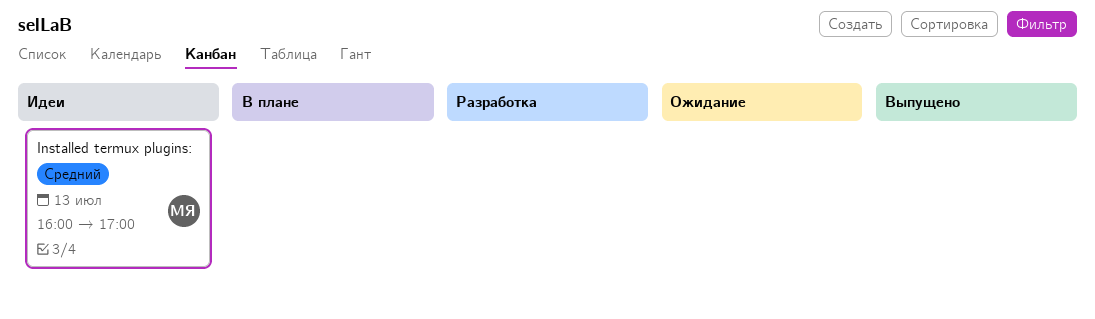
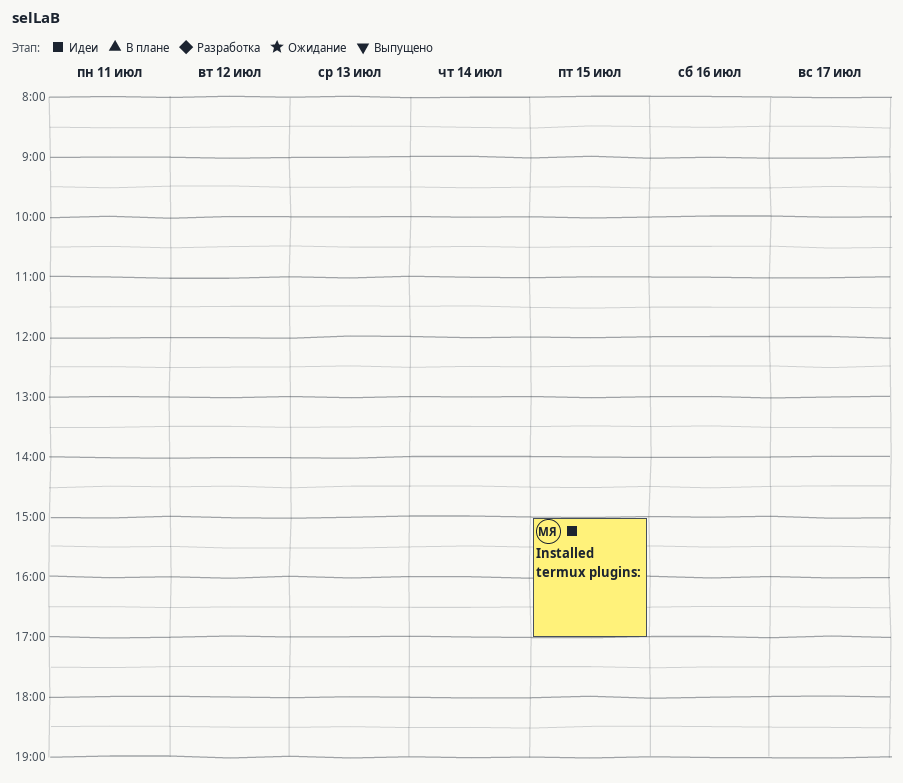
Installed termux plugins:, day: Jul 13 -> Jul 15
Installed termux plugins:, begins: 16:00 -> 15:00

